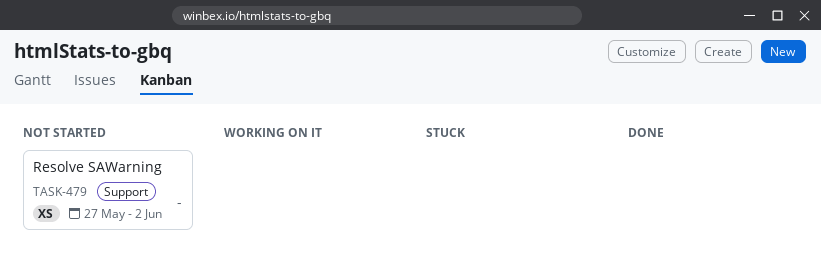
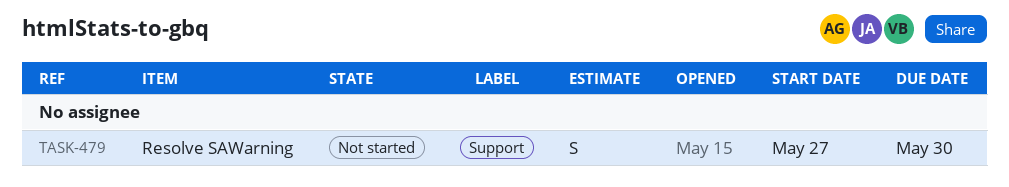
TASK-479, estimate: XS -> S
TASK-479, due: Jun 2 -> May 30

